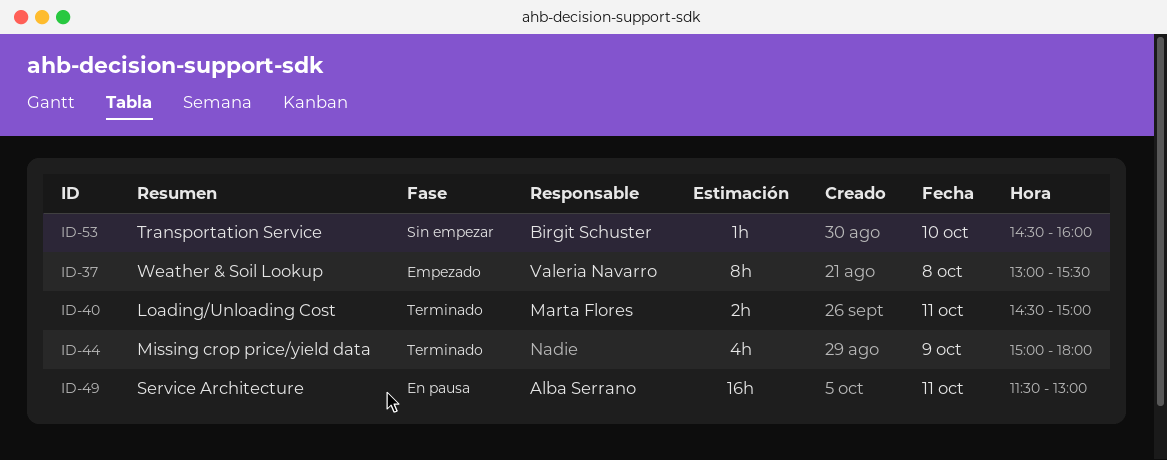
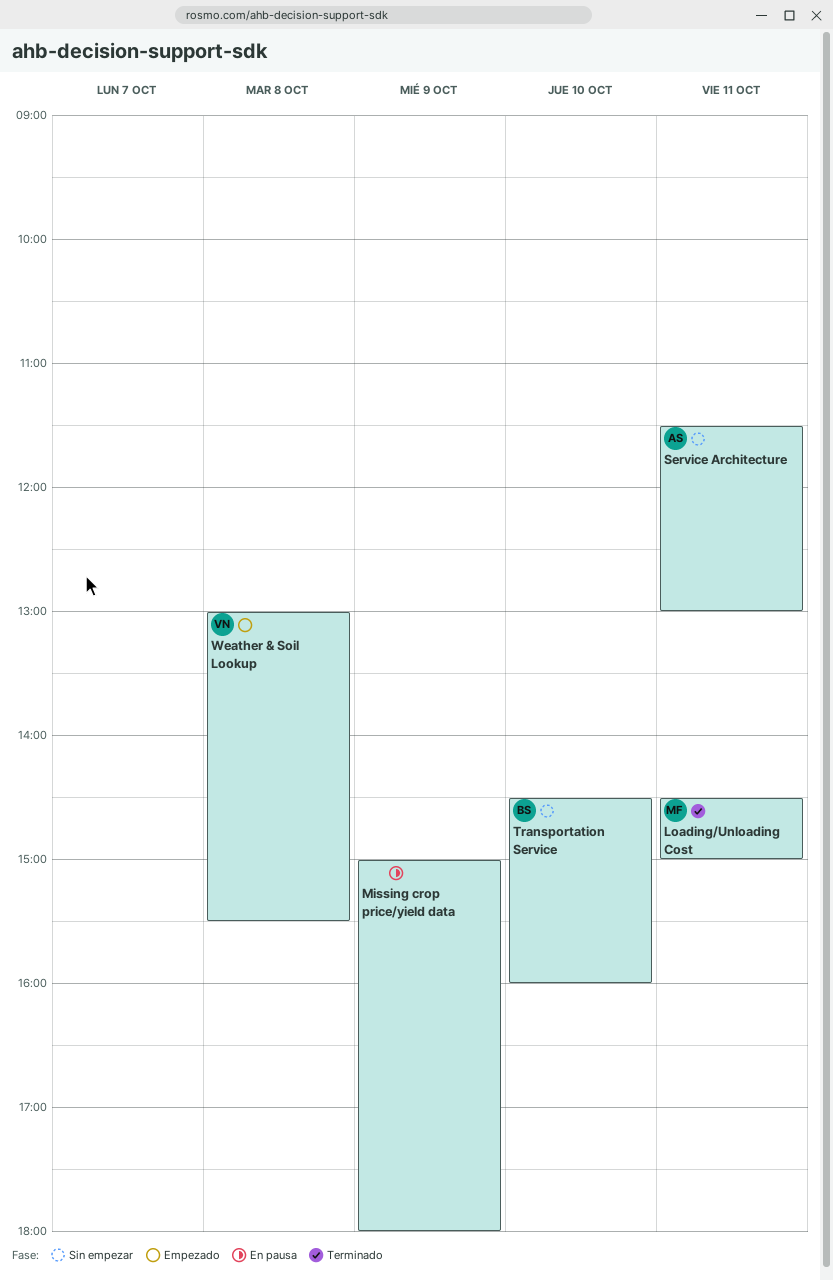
Missing crop price/yield data, status: Terminado -> En pausa
Service Architecture, status: En pausa -> Sin empezar

